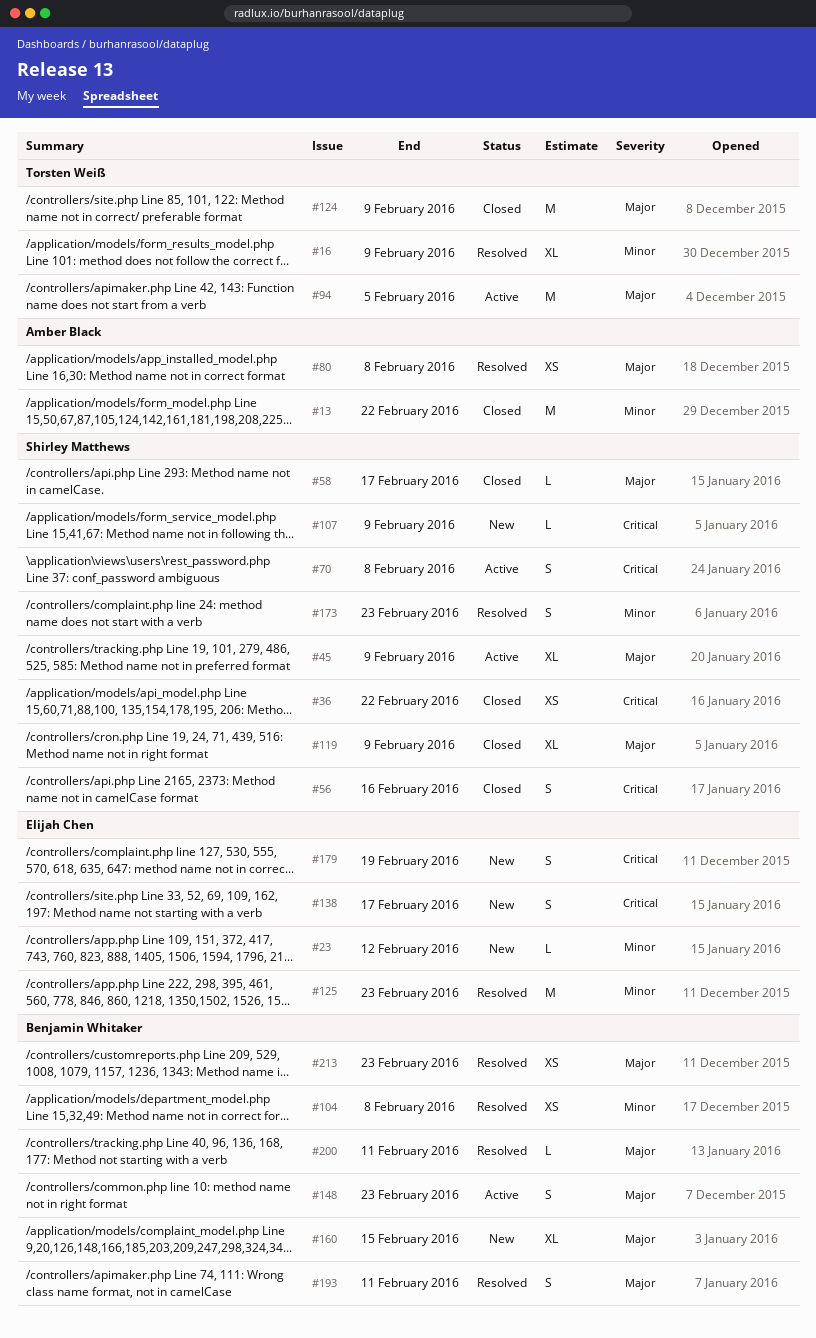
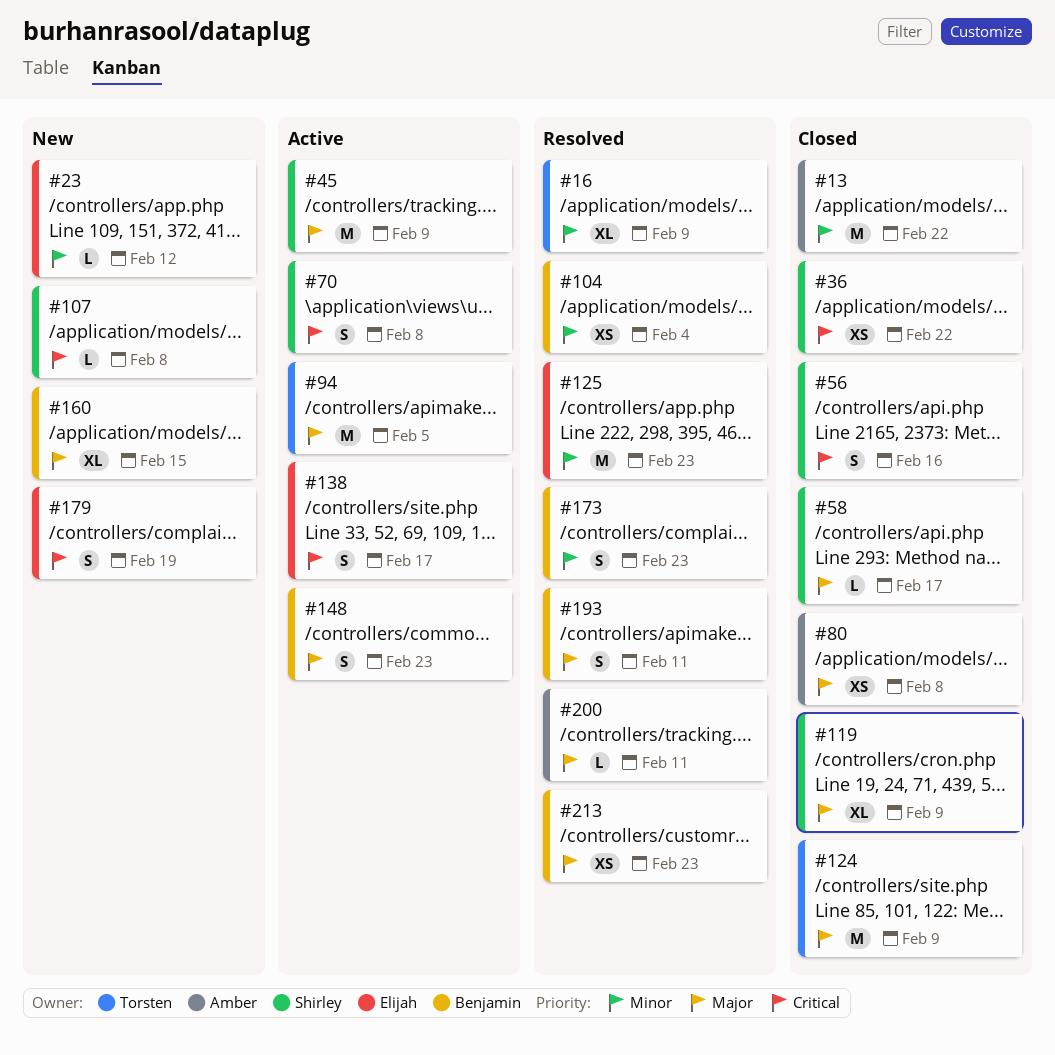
#45, estimate: XL -> M
#80, status: Resolved -> Closed
#104, due: Feb 8 -> Feb 4
#107, due: Feb 9 -> Feb 8
#138, status: New -> Active
#173, owner: Shirley Matthews -> Benjamin Whitaker
#200, owner: Benjamin Whitaker -> Amber Black

